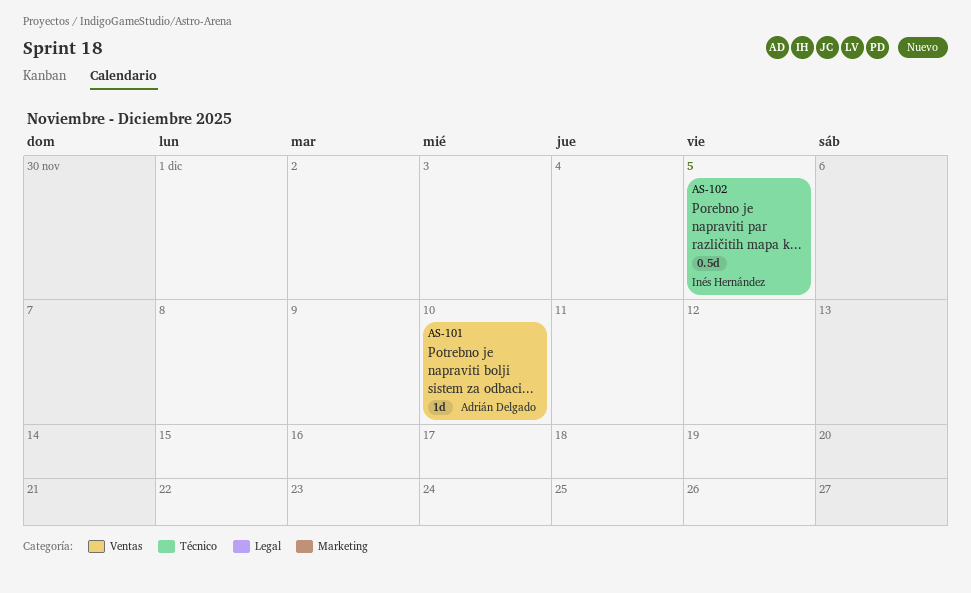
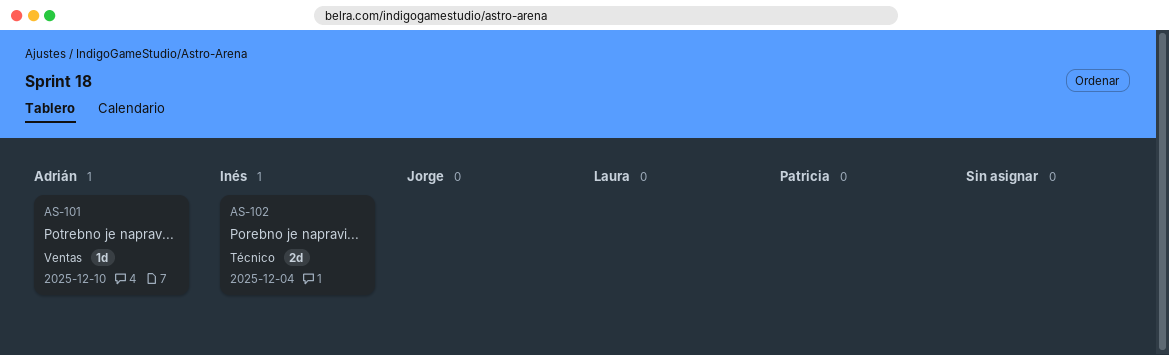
AS-102, estimate: 0.5d -> 2d
AS-102, due: Dec 5 -> Dec 4

